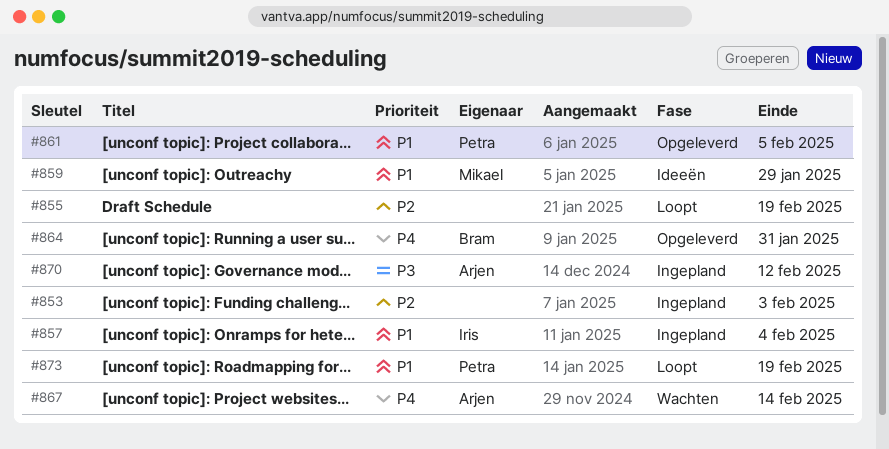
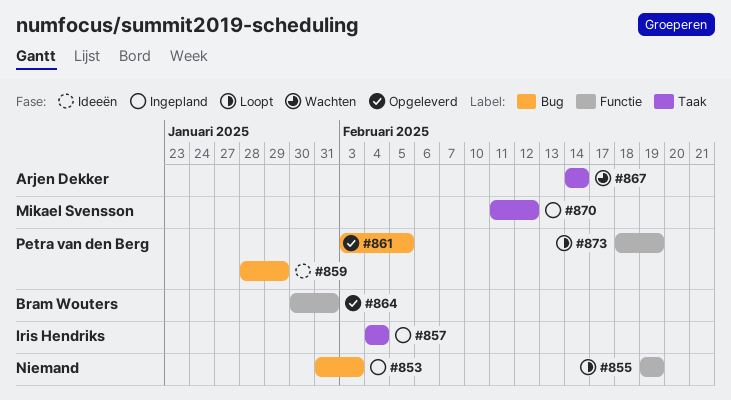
#859, owner: Mikael Svensson -> Petra van den Berg
#870, owner: Arjen Dekker -> Mikael Svensson

